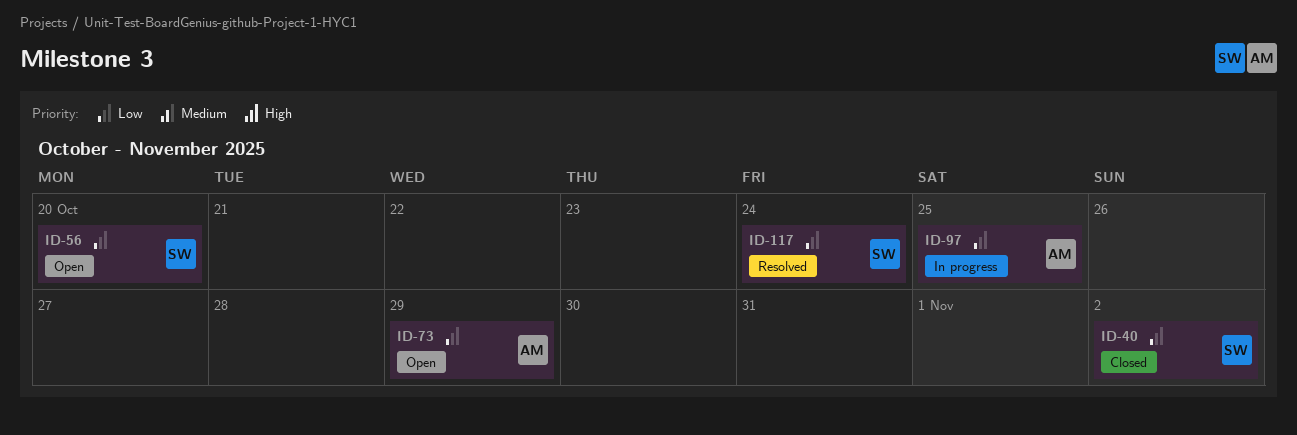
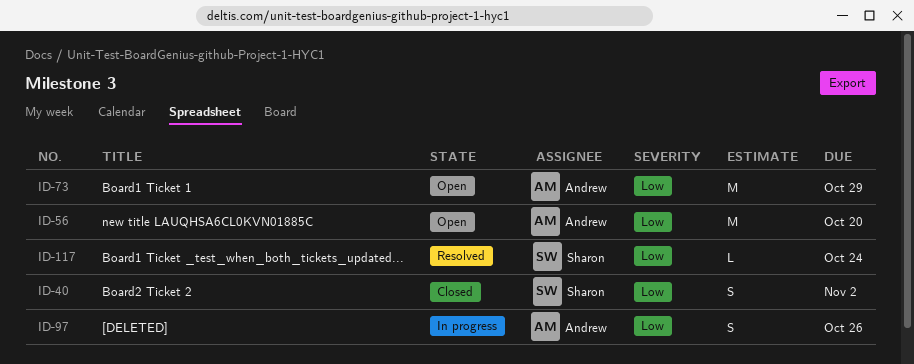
ID-56, owner: Sharon -> Andrew
ID-97, due: Oct 25 -> Oct 26

